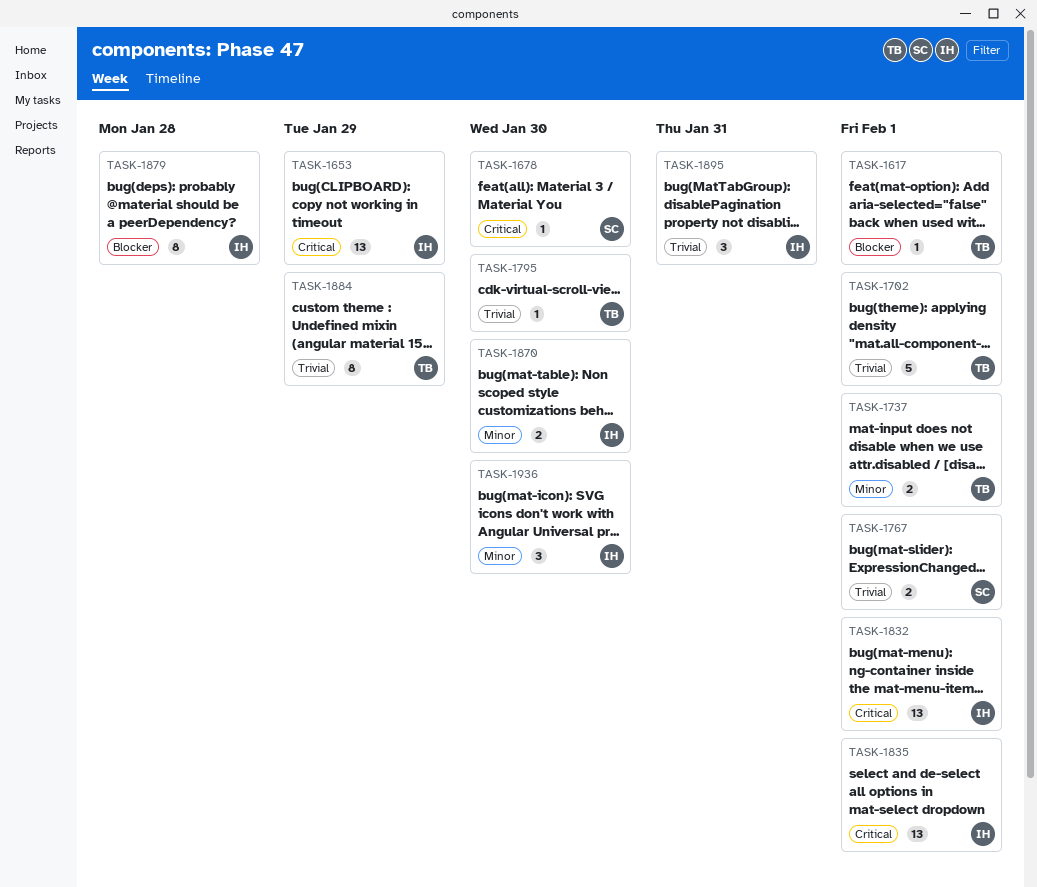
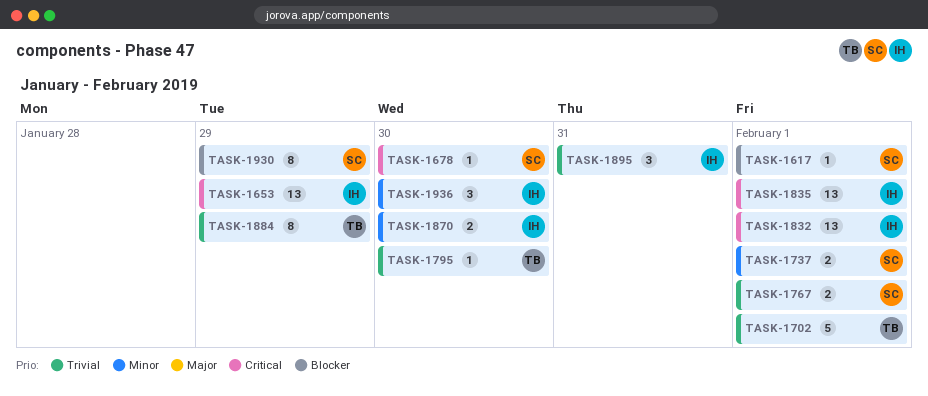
TASK-1617, owner: TB -> SC
TASK-1737, owner: TB -> SC
TASK-1879: present -> none
TASK-1930: none -> present

